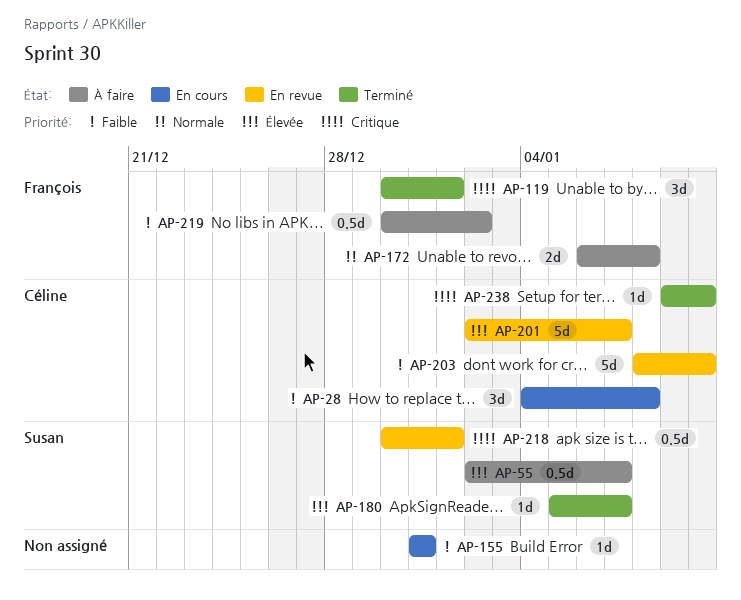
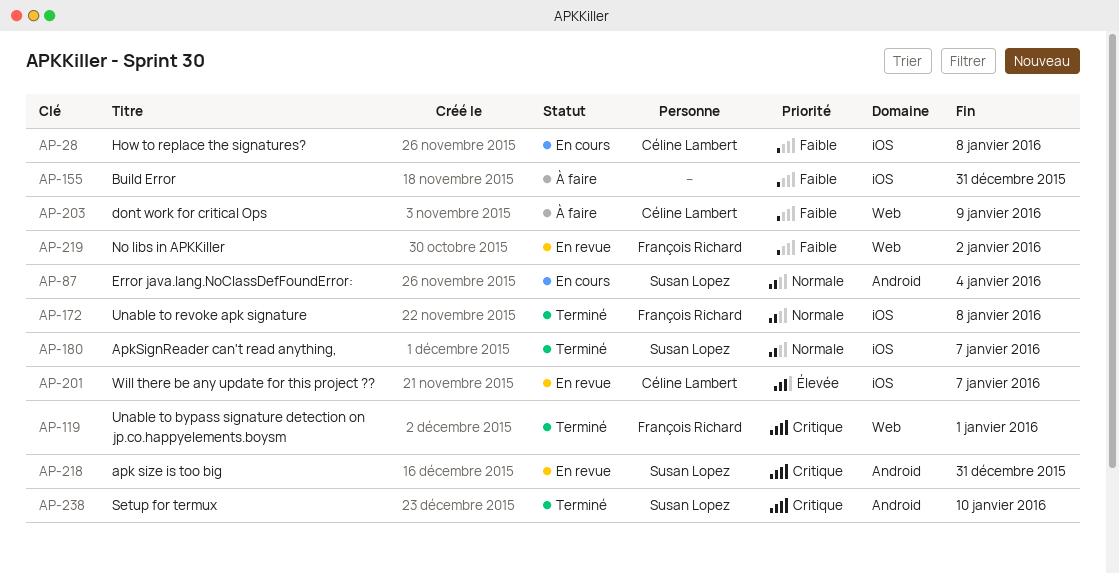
AP-55: present -> none
AP-87: none -> present
AP-155, status: En cours -> À faire
AP-172, status: À faire -> Terminé
AP-180, priority: Élevée -> Normale
AP-203, status: En revue -> À faire
AP-203, due: Jan 10 -> Jan 9
AP-218, due: Jan 1 -> Dec 31
AP-219, status: À faire -> En revue
AP-238, owner: Céline Lambert -> Susan Lopez

